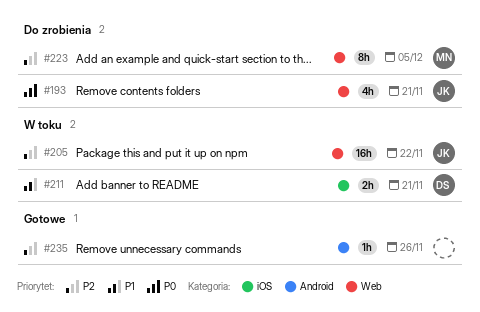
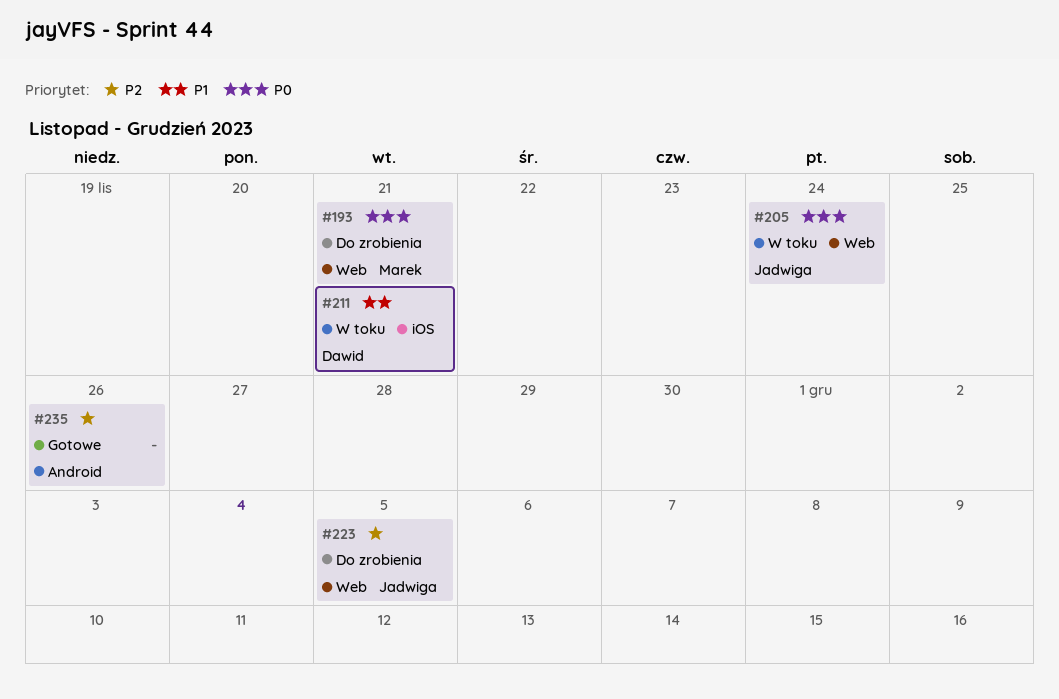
#193, owner: Jadwiga -> Marek
#205, priority: P2 -> P0
#205, due: Nov 22 -> Nov 24
#223, owner: Marek -> Jadwiga

